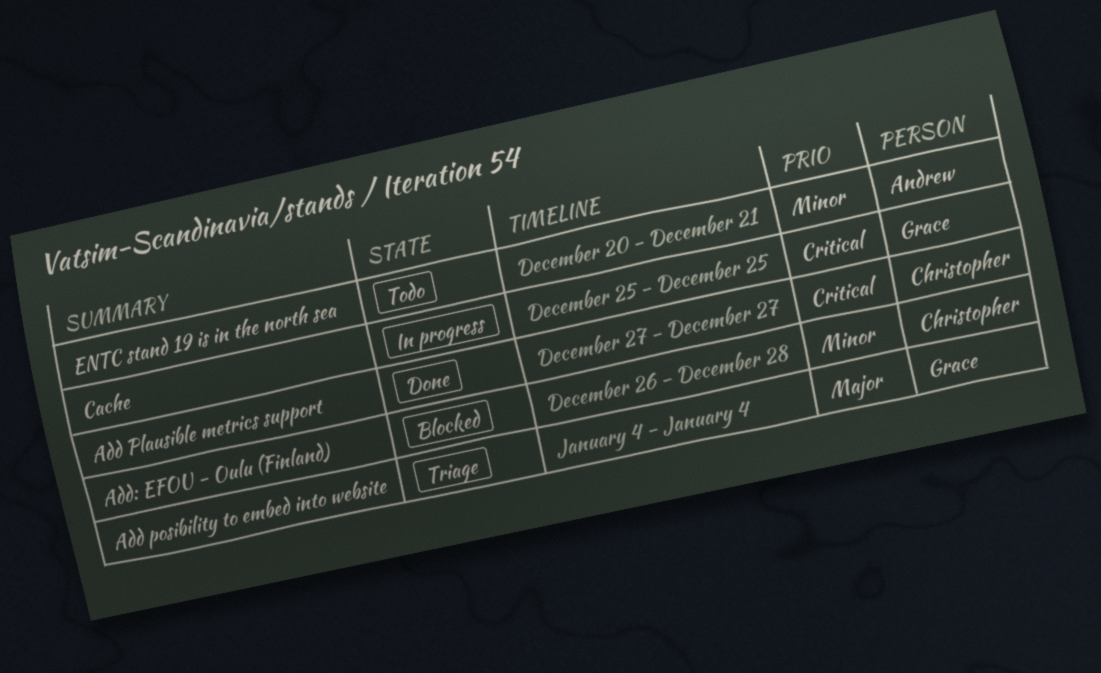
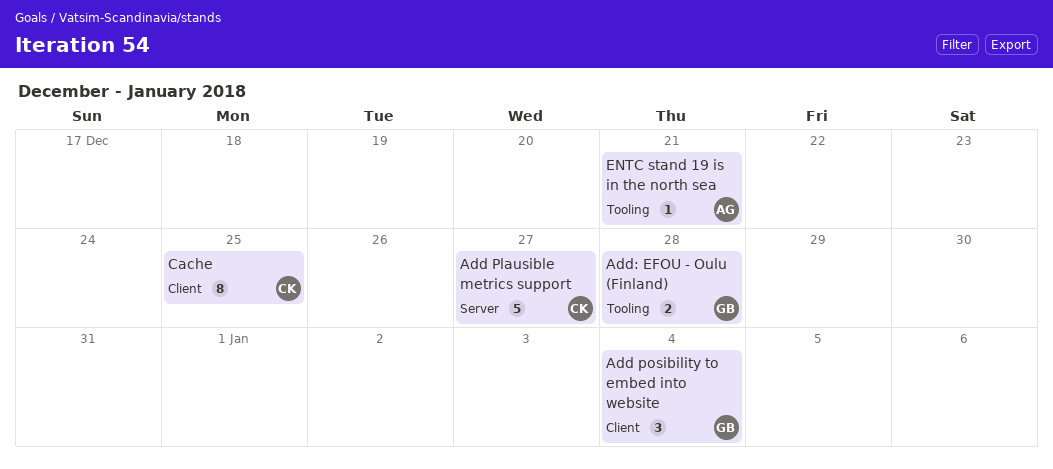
Add: EFOU - Oulu (Finland), owner: Christopher -> Grace
Cache, owner: Grace -> Christopher

